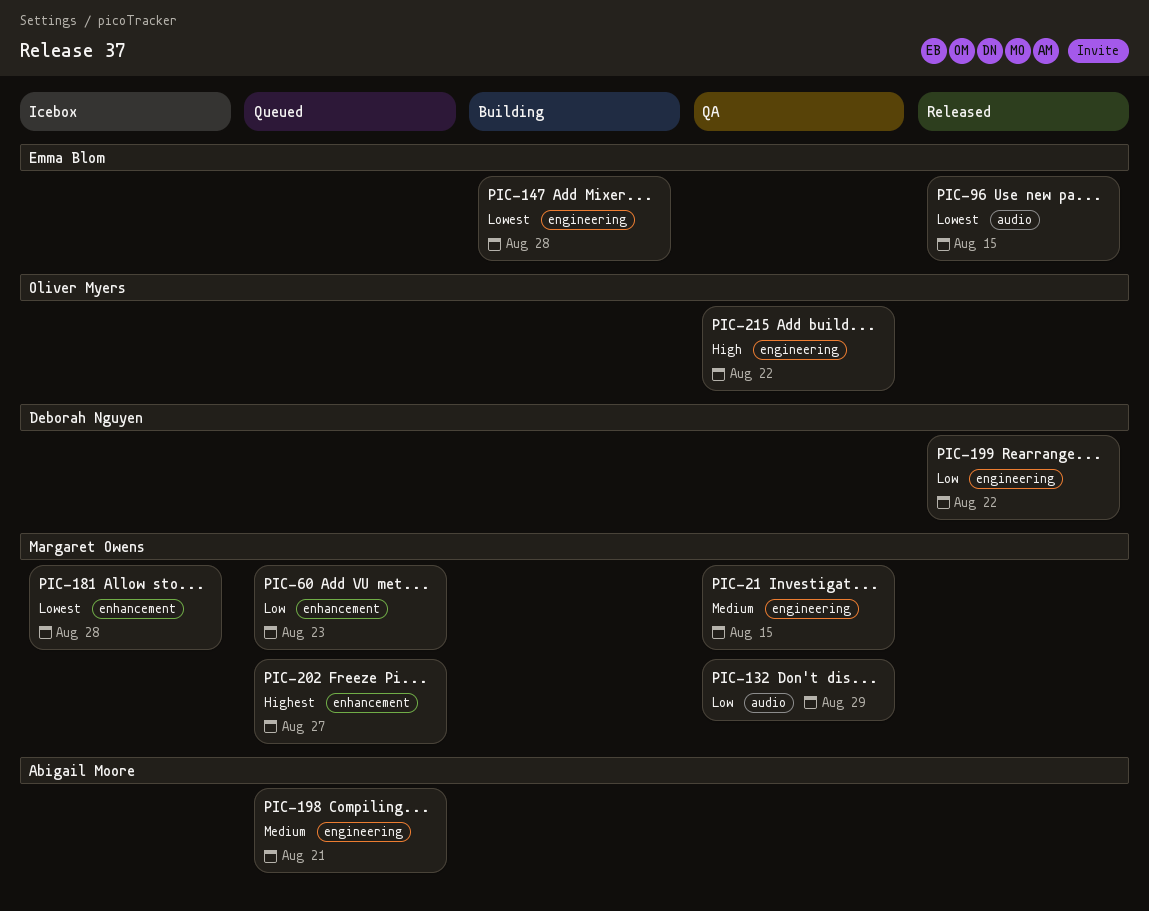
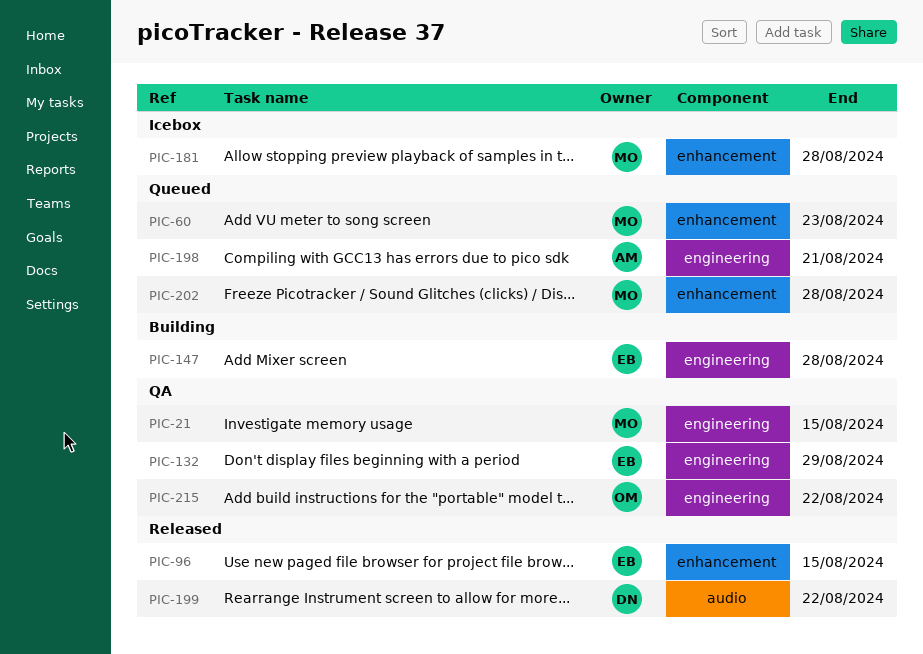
PIC-96, label: audio -> enhancement
PIC-132, owner: Margaret Owens -> Emma Blom
PIC-132, label: audio -> engineering
PIC-199, label: engineering -> audio
PIC-202, due: Aug 27 -> Aug 28

